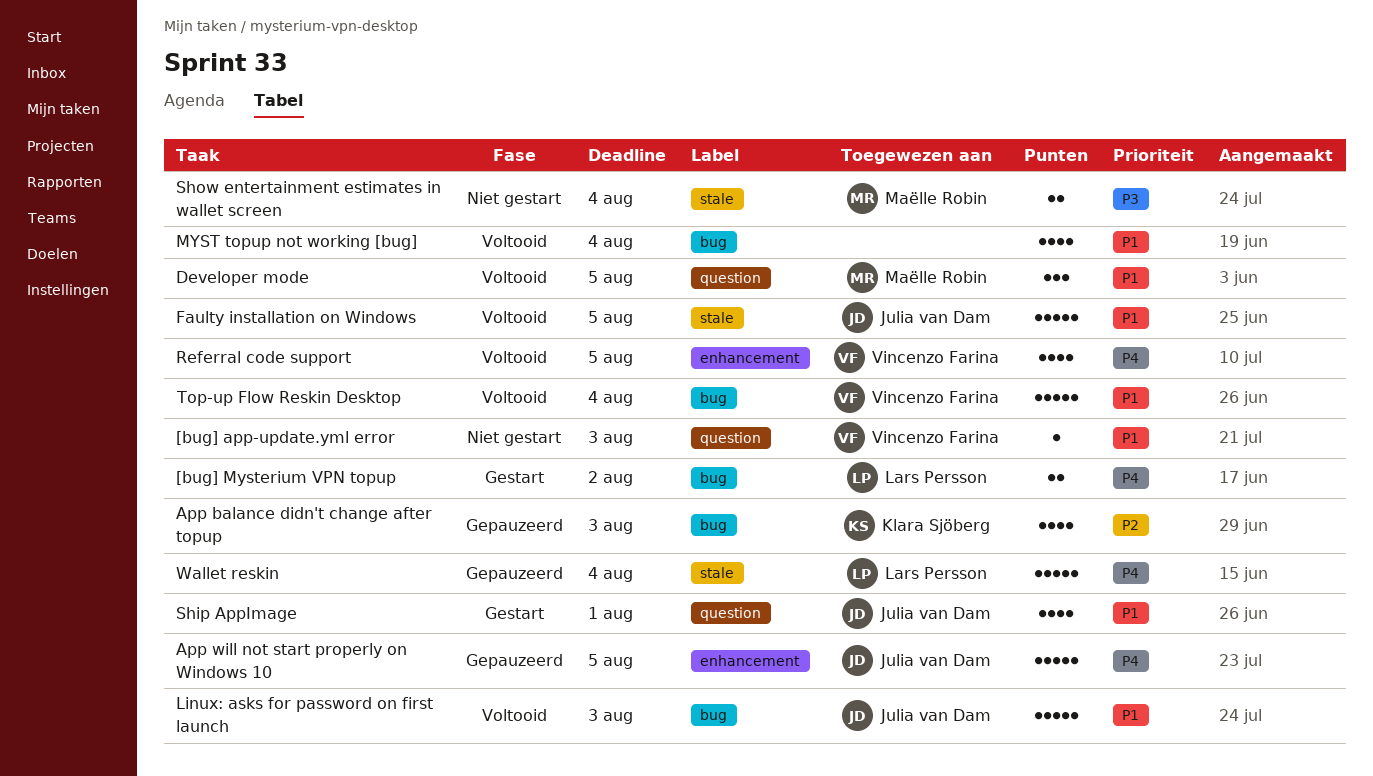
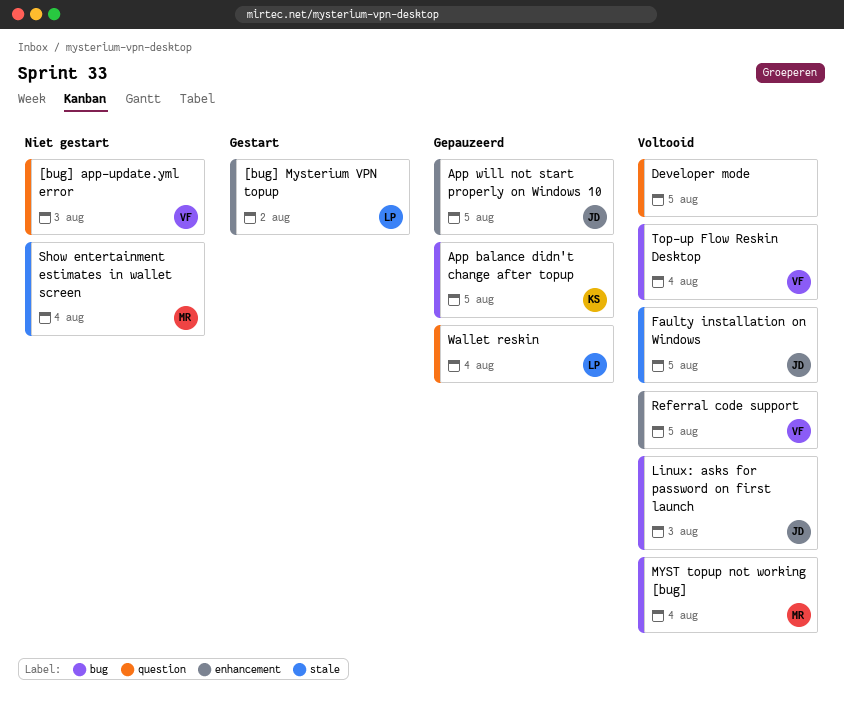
[bug] Mysterium VPN topup, label: bug -> enhancement
App balance didn't change after topup, due: Aug 3 -> Aug 5
Developer mode, owner: Maëlle Robin -> none
MYST topup not working [bug], owner: none -> Maëlle Robin
Ship AppImage: present -> none
Wallet reskin, label: stale -> question

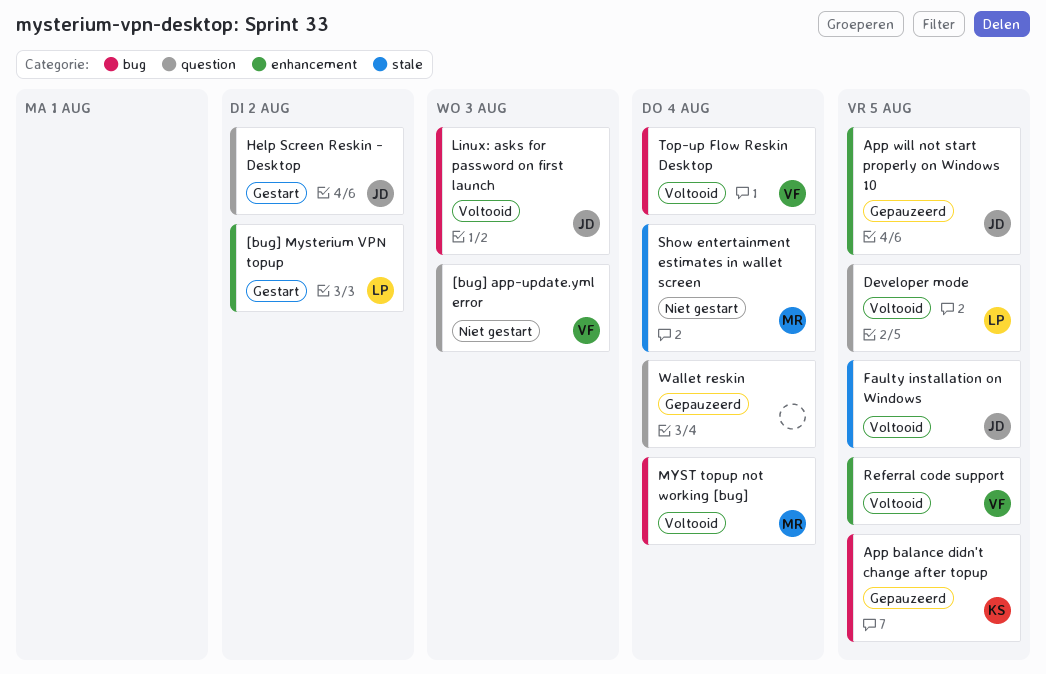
Developer mode, owner: none -> LP
Help Screen Reskin - Desktop: none -> present
Wallet reskin, owner: LP -> none

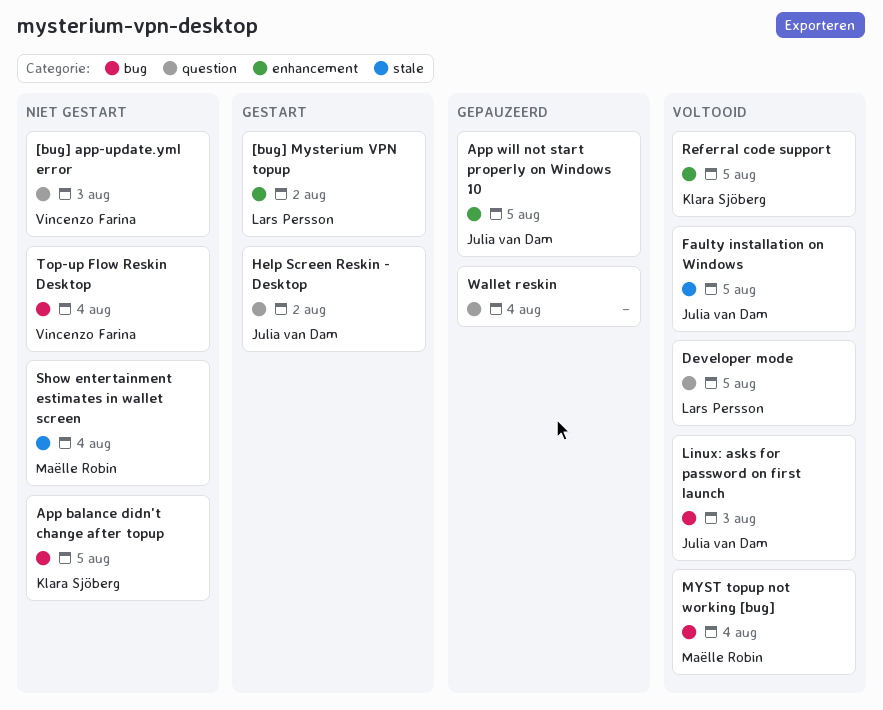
App balance didn't change after topup, status: Gepauzeerd -> Niet gestart
Referral code support, owner: Vincenzo Farina -> Klara Sjöberg
Top-up Flow Reskin Desktop, status: Voltooid -> Niet gestart

